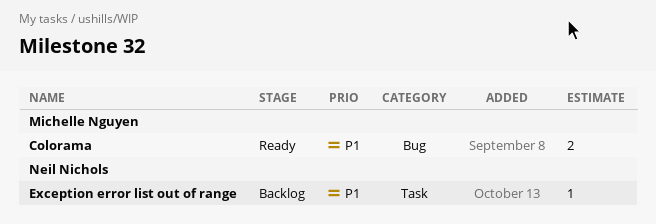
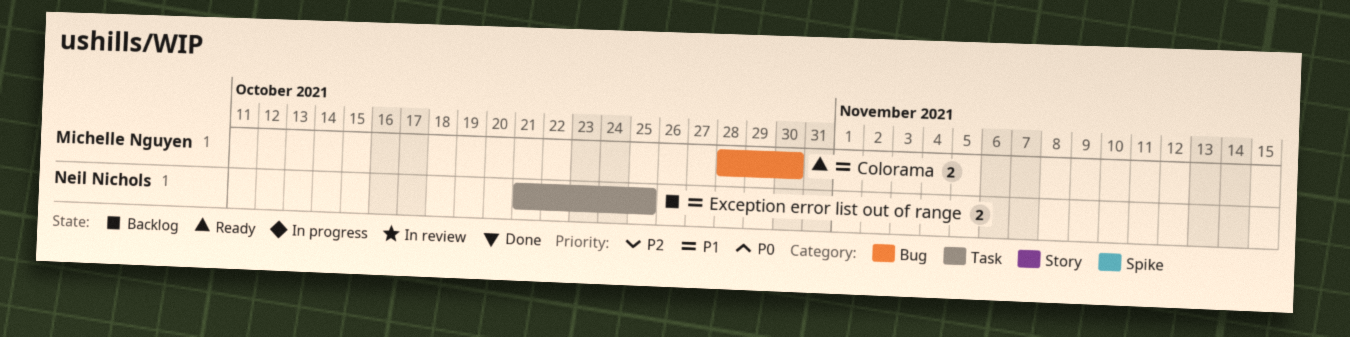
Exception error list out of range, estimate: 1 -> 2

